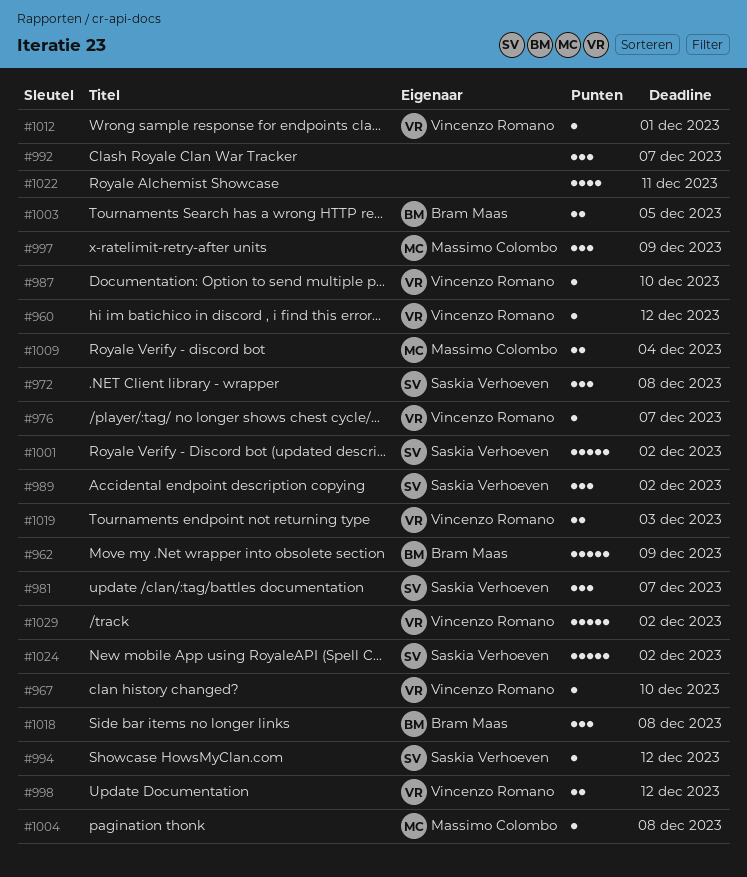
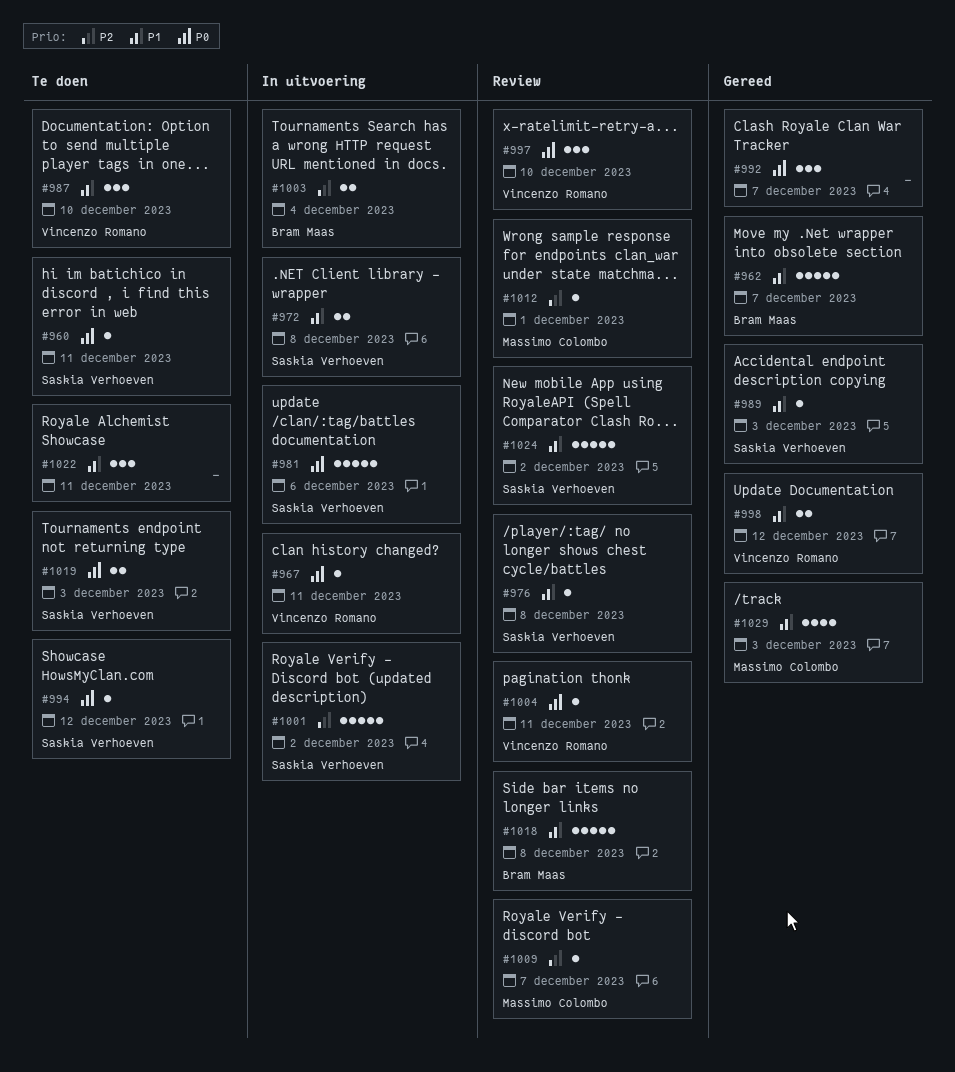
#960, owner: Vincenzo Romano -> Saskia Verhoeven
#960, due: Dec 12 -> Dec 11
#962, due: Dec 9 -> Dec 7
#967, due: Dec 10 -> Dec 11
#972, estimate: 3 -> 2
#976, owner: Vincenzo Romano -> Saskia Verhoeven
#976, due: Dec 7 -> Dec 8
#981, estimate: 3 -> 5
#981, due: Dec 7 -> Dec 6
#987, estimate: 1 -> 3
#989, estimate: 3 -> 1
#989, due: Dec 2 -> Dec 3
#997, owner: Massimo Colombo -> Vincenzo Romano
#997, due: Dec 9 -> Dec 10
#1003, due: Dec 5 -> Dec 4
#1004, owner: Massimo Colombo -> Vincenzo Romano
#1004, due: Dec 8 -> Dec 11
#1009, estimate: 2 -> 1
#1009, due: Dec 4 -> Dec 7
#1012, owner: Vincenzo Romano -> Massimo Colombo
#1018, estimate: 3 -> 5
#1019, owner: Vincenzo Romano -> Saskia Verhoeven
#1022, estimate: 4 -> 3
#1029, owner: Vincenzo Romano -> Massimo Colombo
#1029, estimate: 5 -> 4
#1029, due: Dec 2 -> Dec 3

